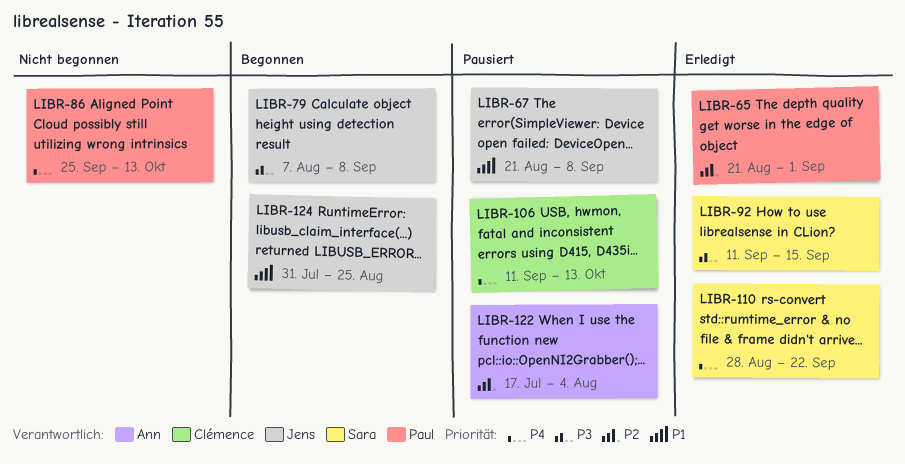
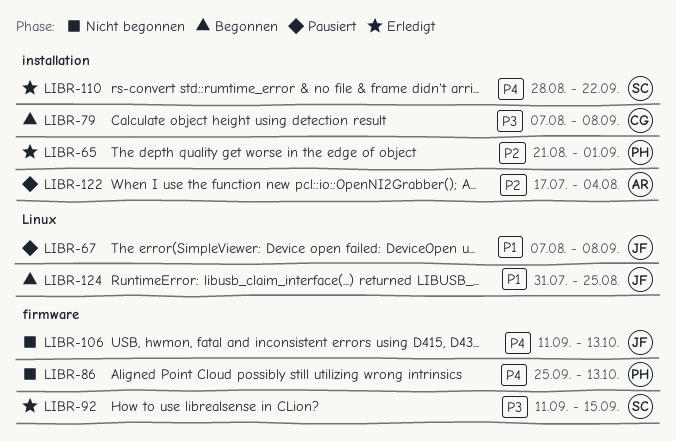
LIBR-67, start: Aug 21 -> Aug 7
LIBR-79, owner: Jens -> Clémence
LIBR-106, status: Pausiert -> Nicht begonnen
LIBR-106, owner: Clémence -> Jens

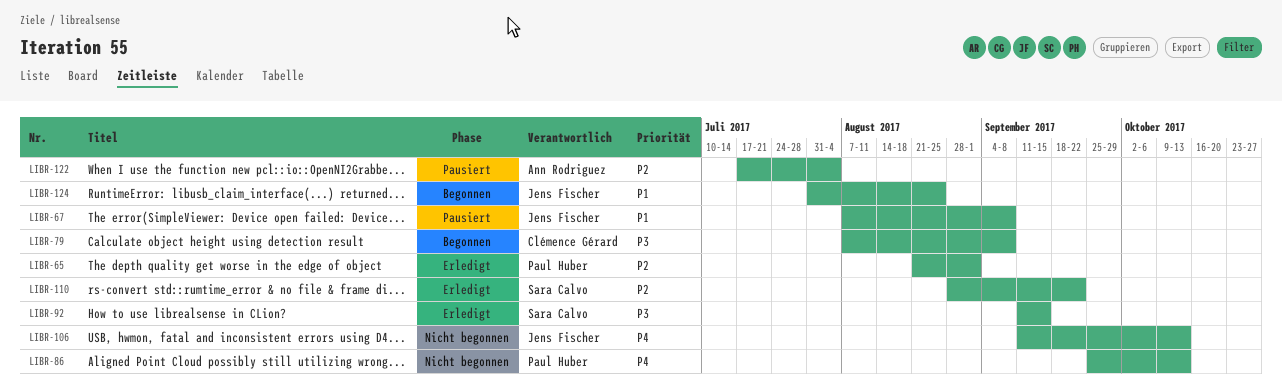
LIBR-110, priority: P4 -> P2

